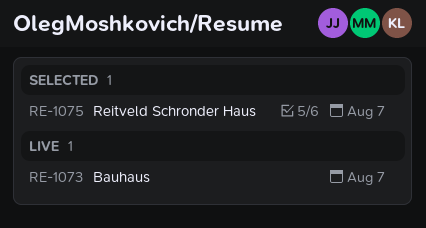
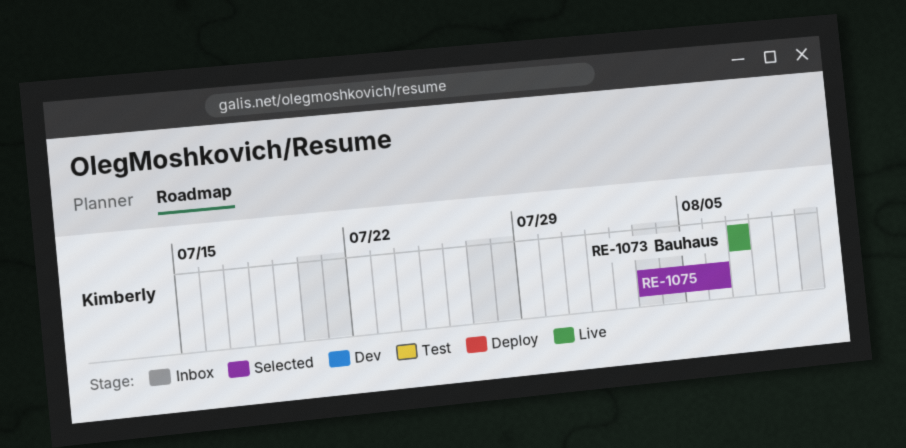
RE-1075, due: Aug 7 -> Aug 6

